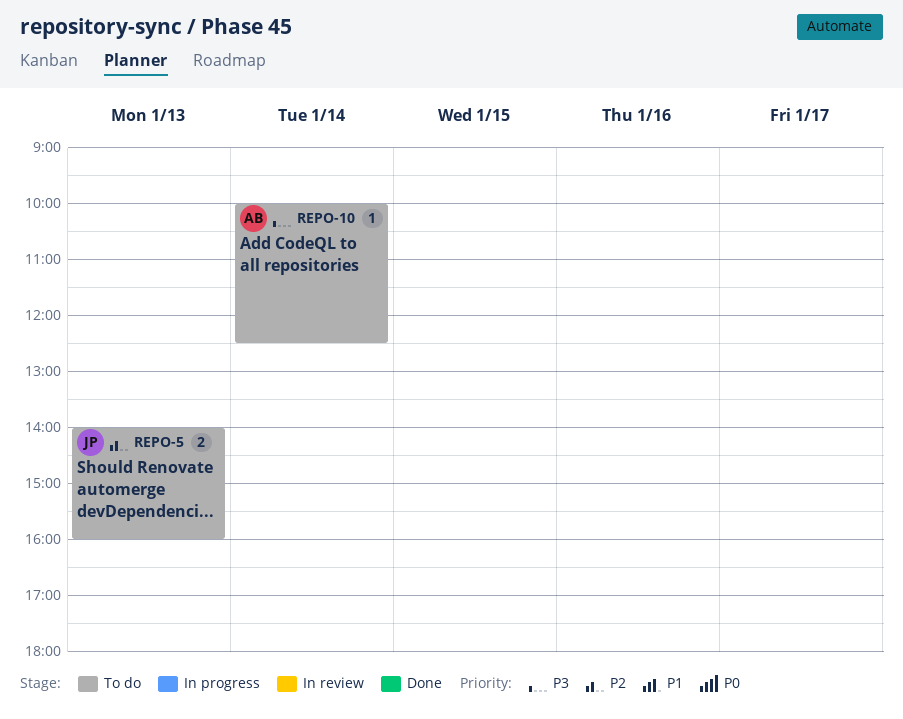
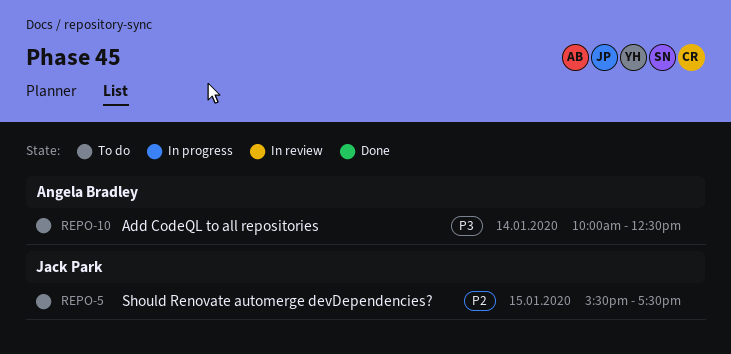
REPO-5, day: Jan 13 -> Jan 15
REPO-5, begins: 14:00 -> 15:30
REPO-5, ends: 16:00 -> 17:30

